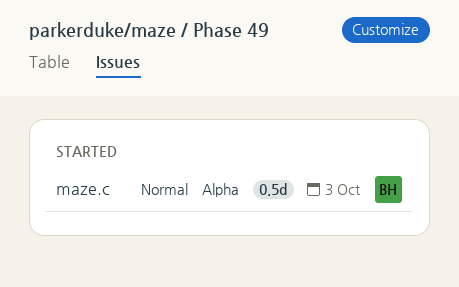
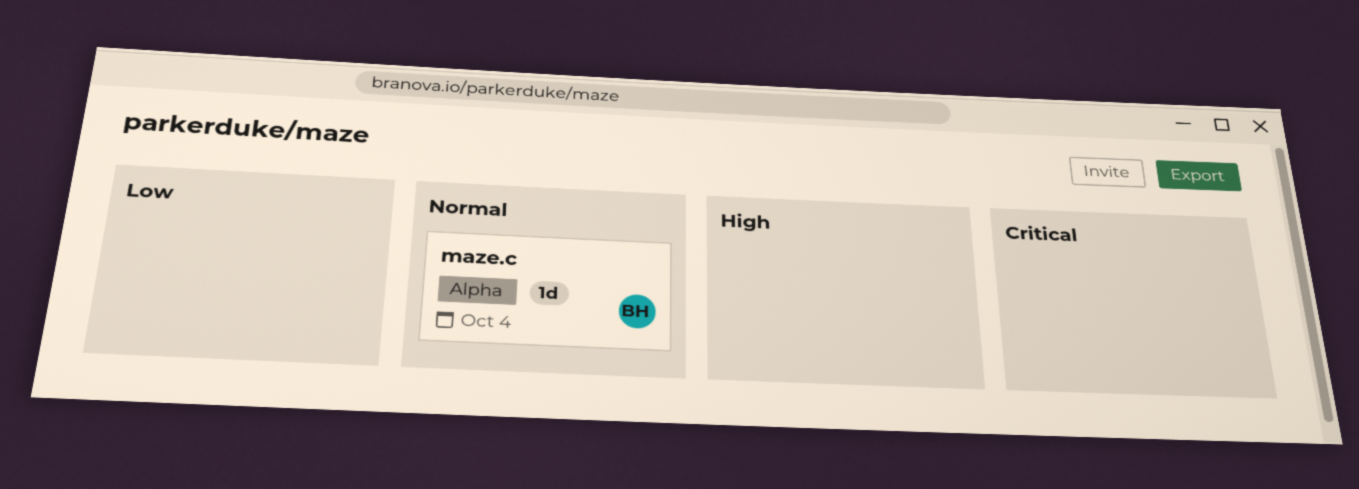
maze.c, estimate: 0.5d -> 1d
maze.c, due: Oct 3 -> Oct 4

